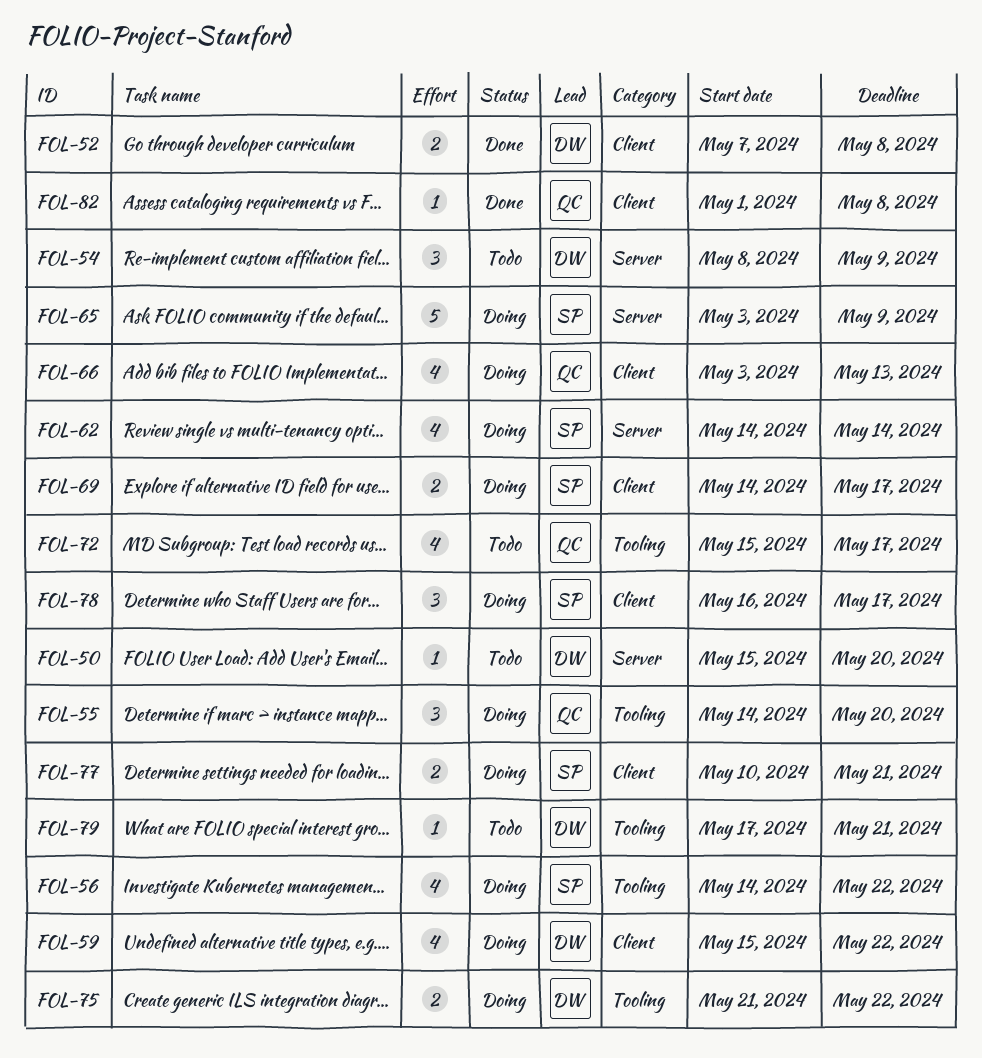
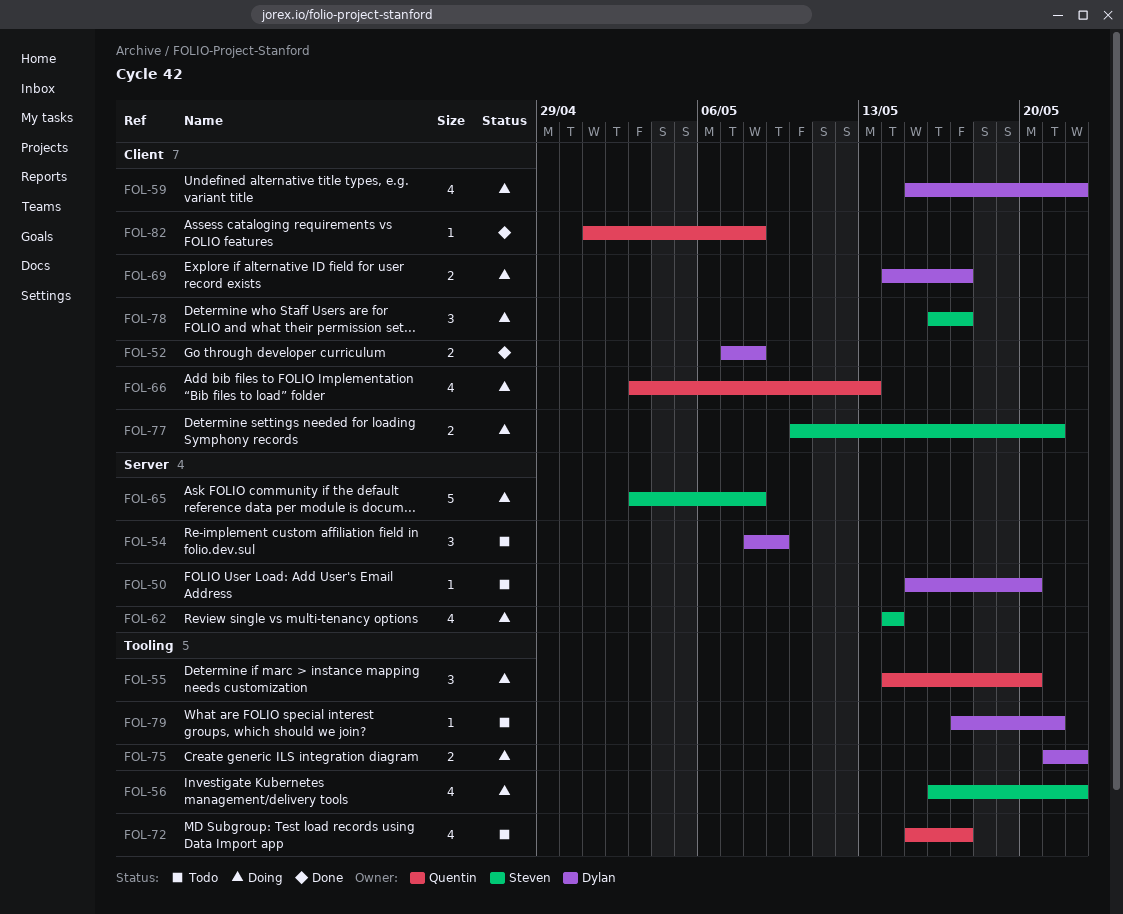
FOL-56, start: May 14 -> May 16
FOL-65, due: May 9 -> May 8
FOL-69, owner: Steven -> Dylan

